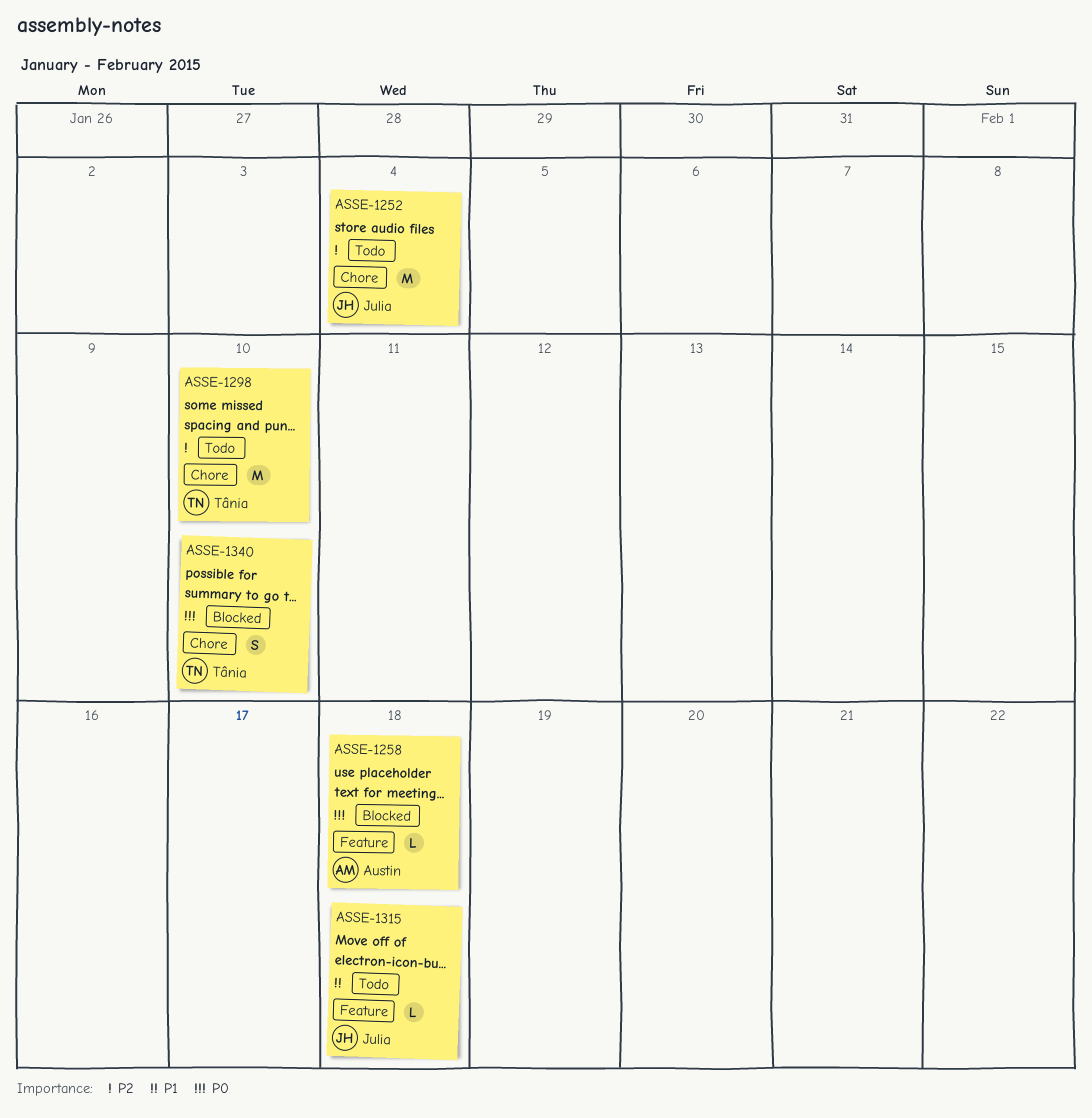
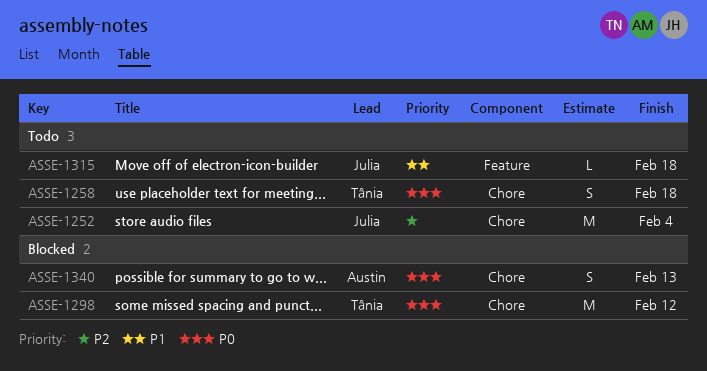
ASSE-1258, status: Blocked -> Todo
ASSE-1258, owner: Austin -> Tânia
ASSE-1258, label: Feature -> Chore
ASSE-1258, estimate: L -> S
ASSE-1298, status: Todo -> Blocked
ASSE-1298, priority: P2 -> P0
ASSE-1298, due: Feb 10 -> Feb 12
ASSE-1340, owner: Tânia -> Austin
ASSE-1340, due: Feb 10 -> Feb 13

